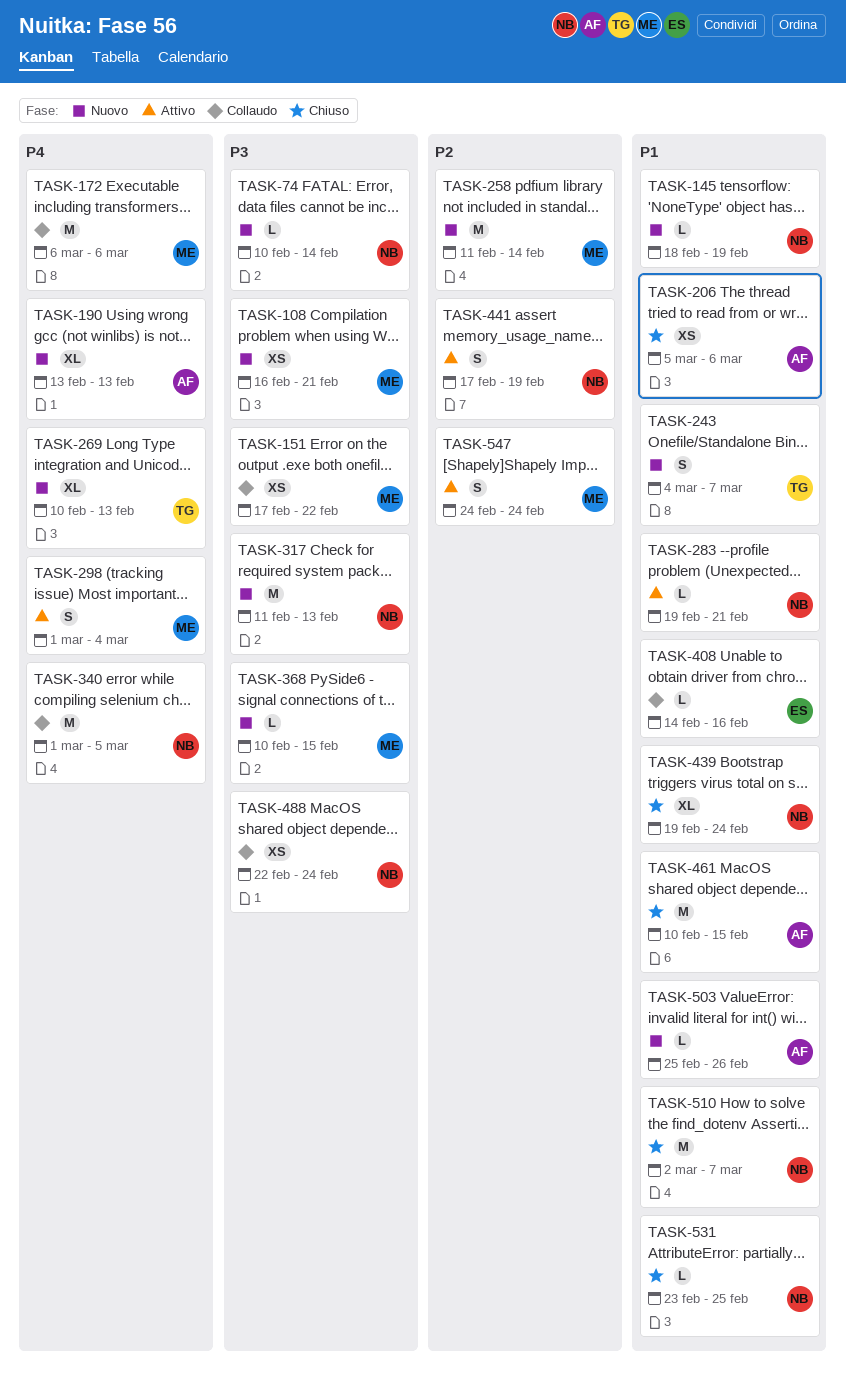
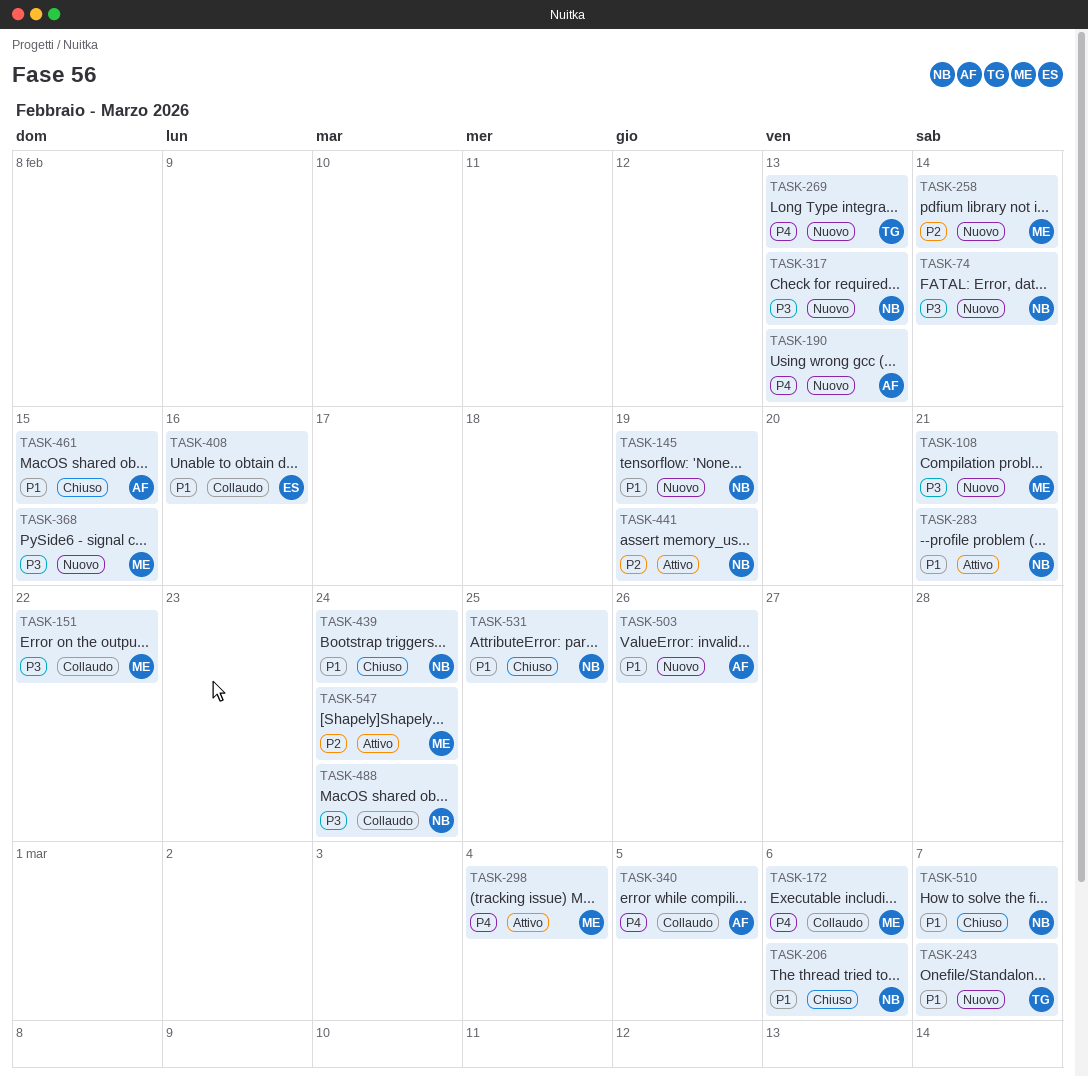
TASK-206, owner: AF -> NB
TASK-340, owner: NB -> AF

